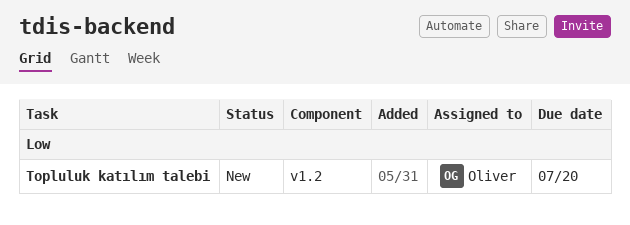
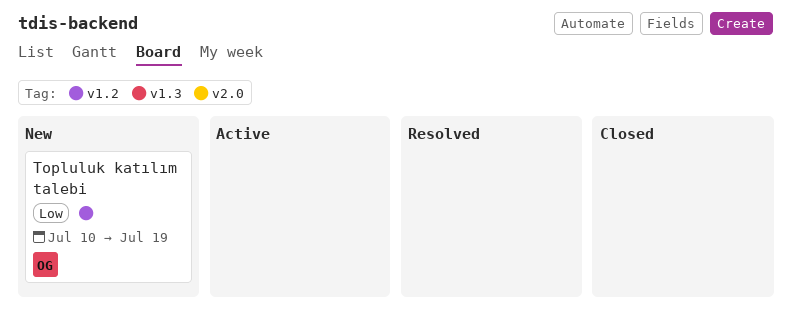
Topluluk katılım talebi, due: Jul 20 -> Jul 19

